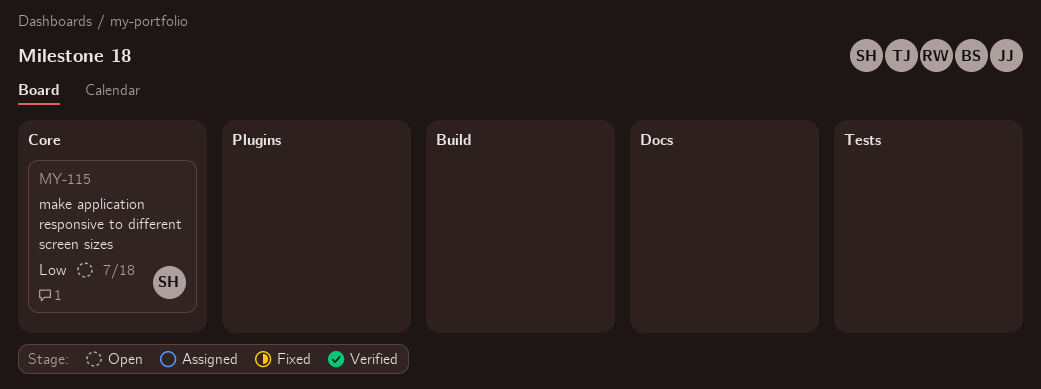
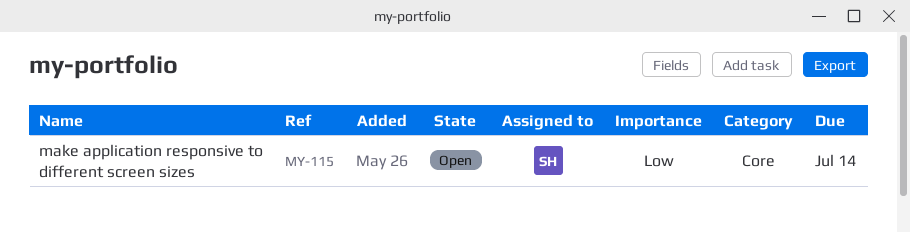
MY-115, due: Jul 18 -> Jul 14

